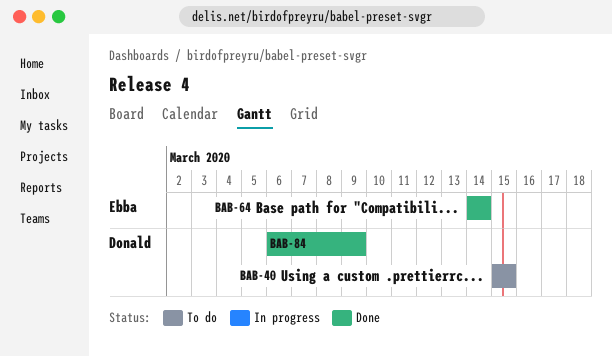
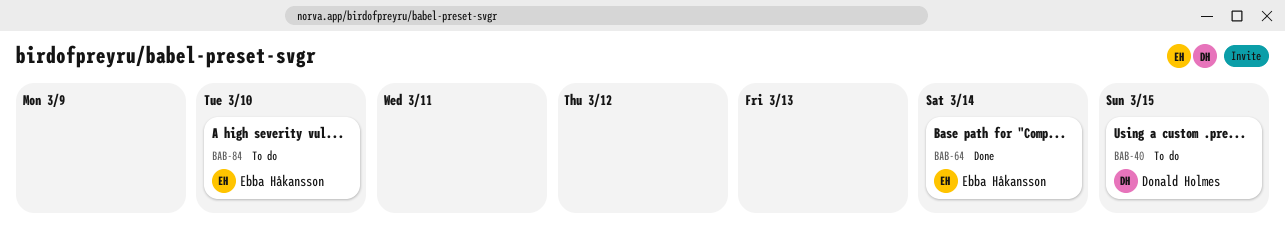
BAB-84, status: Done -> To do
BAB-84, owner: Donald Holmes -> Ebba Håkansson
BAB-84, due: Mar 9 -> Mar 10

